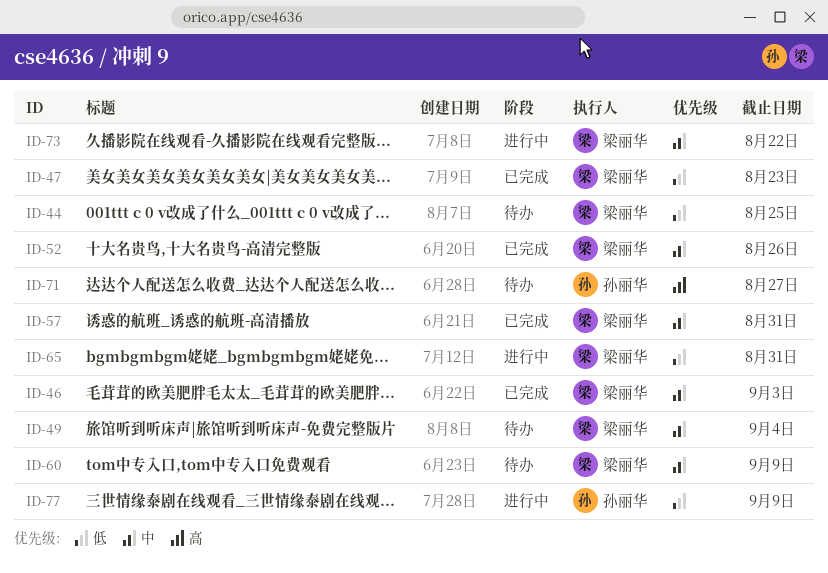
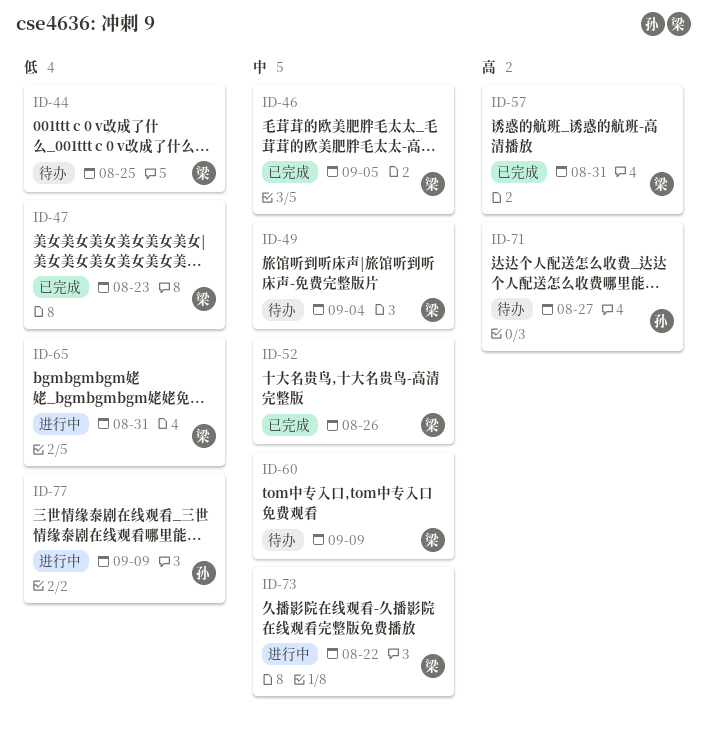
ID-46, due: Sep 3 -> Sep 5
ID-57, priority: 中 -> 高

